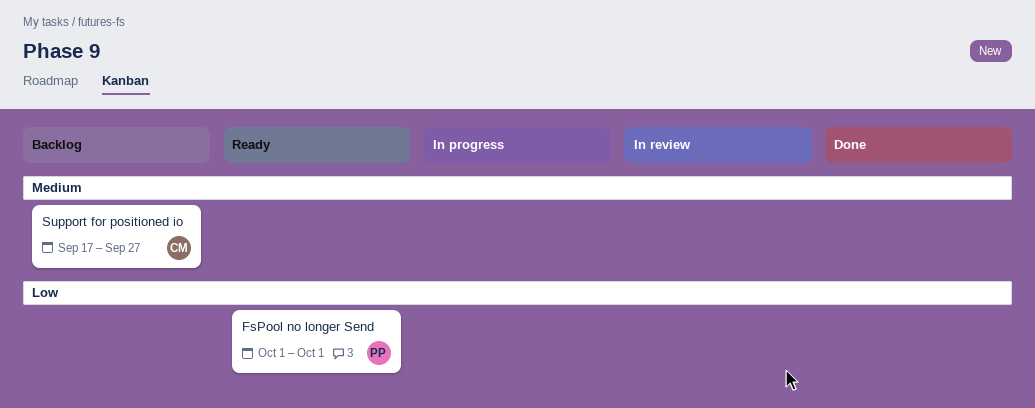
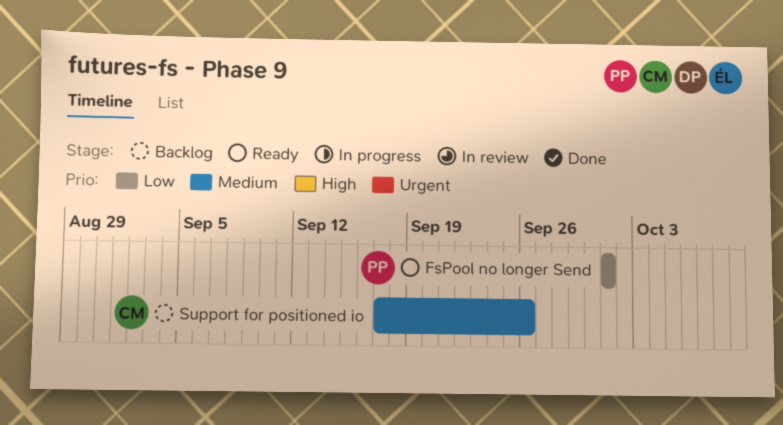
Support for positioned io, due: Sep 27 -> Sep 26

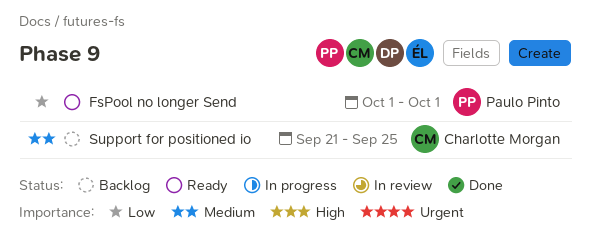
Support for positioned io, start: Sep 17 -> Sep 21
Support for positioned io, due: Sep 26 -> Sep 25

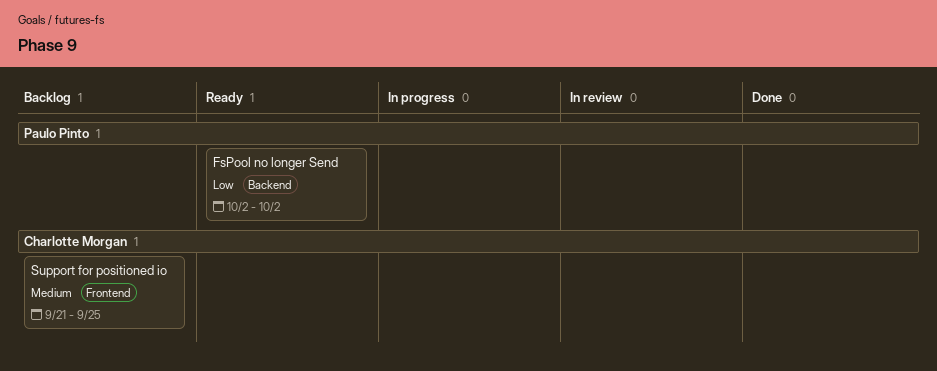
FsPool no longer Send, start: Oct 1 -> Oct 2
FsPool no longer Send, due: Oct 1 -> Oct 2

